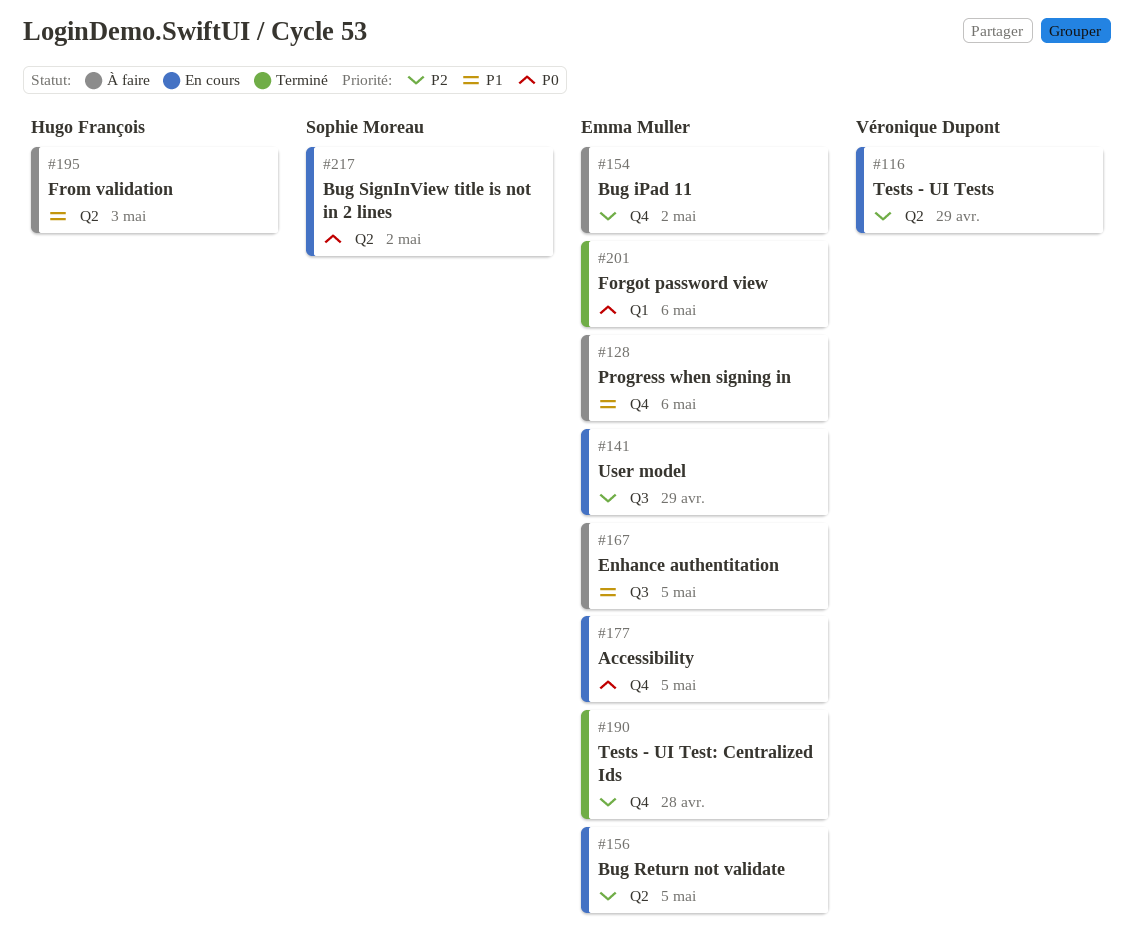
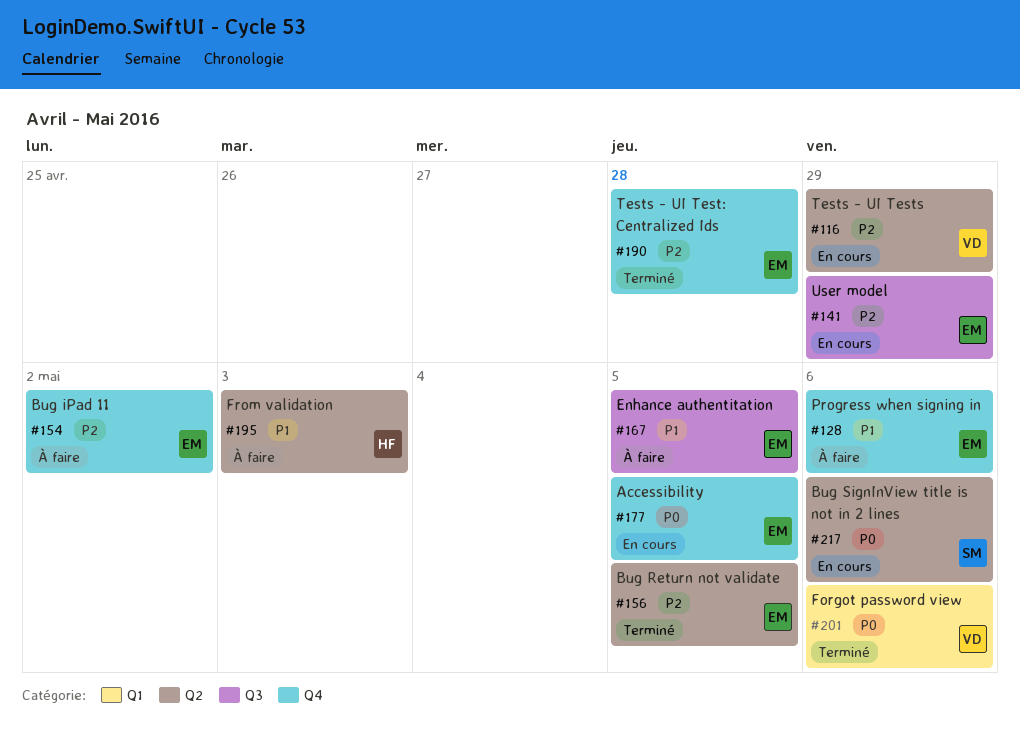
#156, status: En cours -> Terminé
#201, owner: Emma Muller -> Véronique Dupont
#217, due: May 2 -> May 6

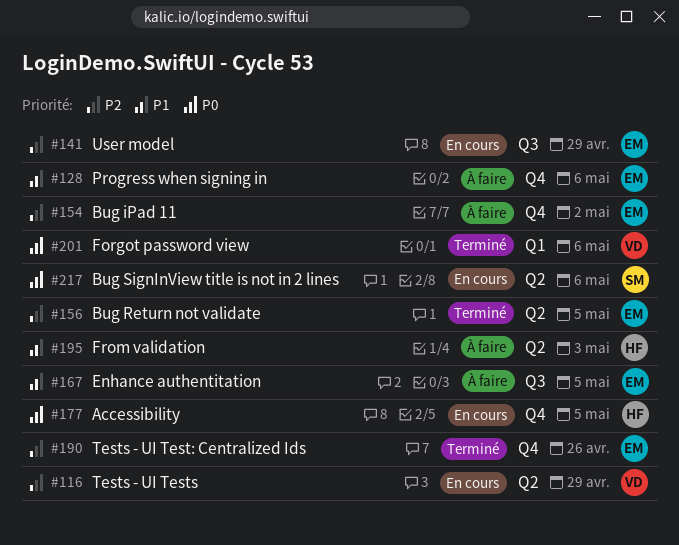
#177, owner: EM -> HF
#190, due: Apr 28 -> Apr 26

